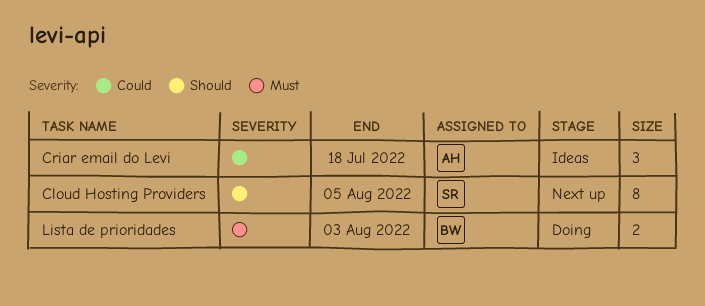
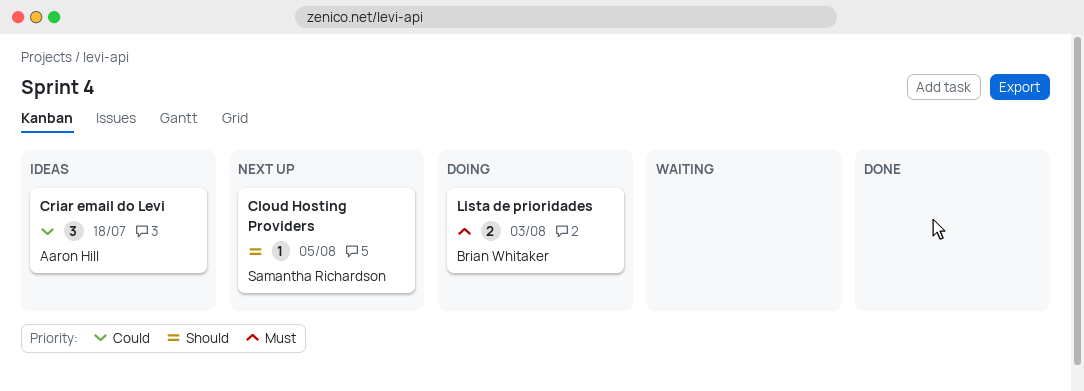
Cloud Hosting Providers, estimate: 8 -> 1

